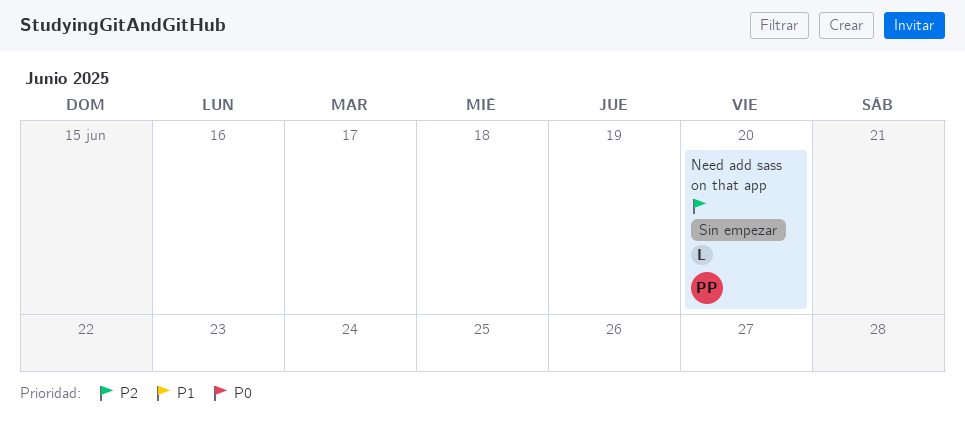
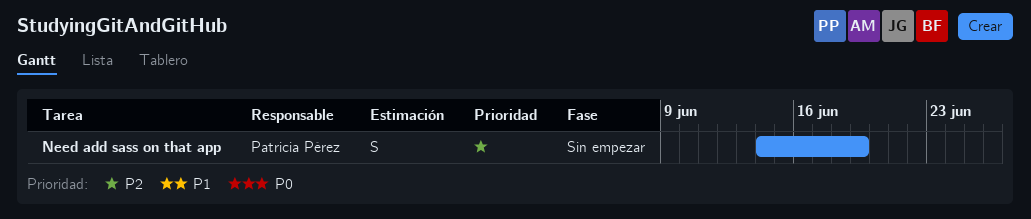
Need add sass on that app, estimate: L -> S
Need add sass on that app, due: Jun 20 -> Jun 19

